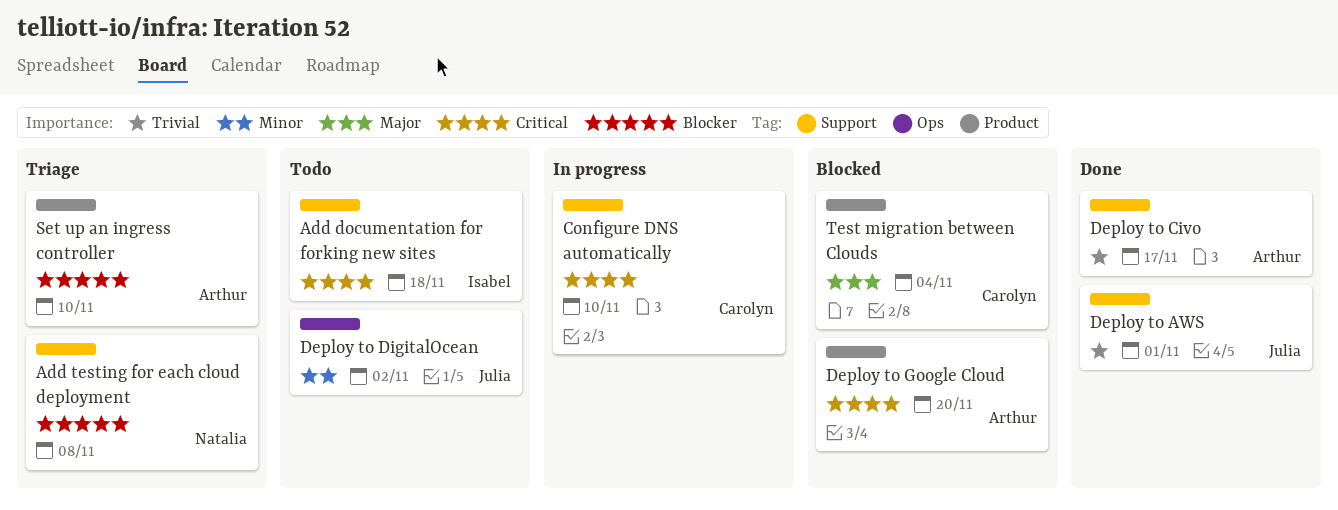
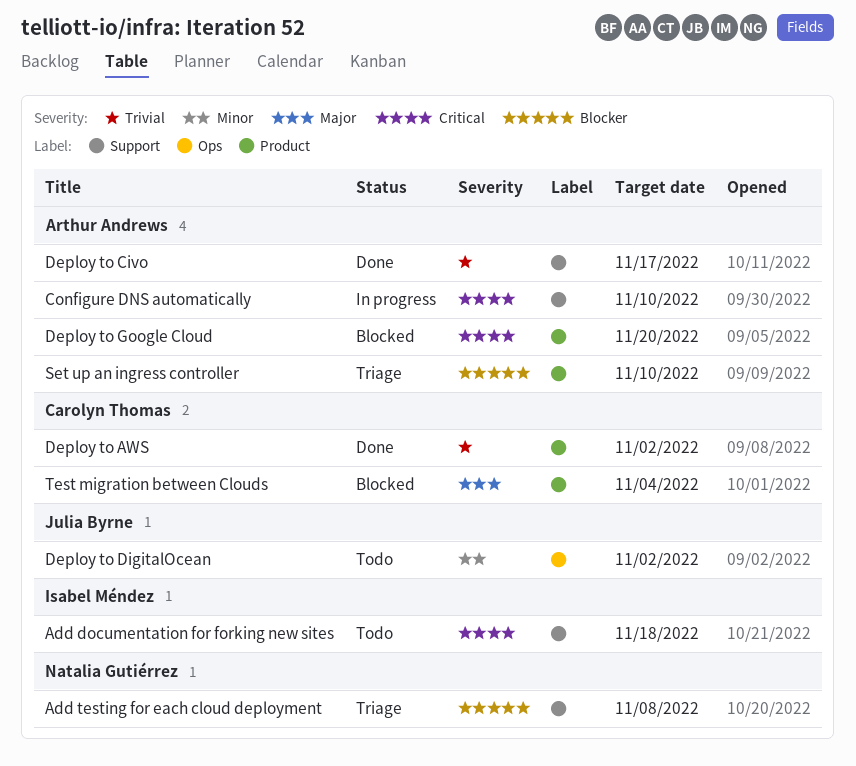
Configure DNS automatically, owner: Carolyn Thomas -> Arthur Andrews
Deploy to AWS, owner: Julia Byrne -> Carolyn Thomas
Deploy to AWS, label: Support -> Product
Deploy to AWS, due: Nov 1 -> Nov 2

